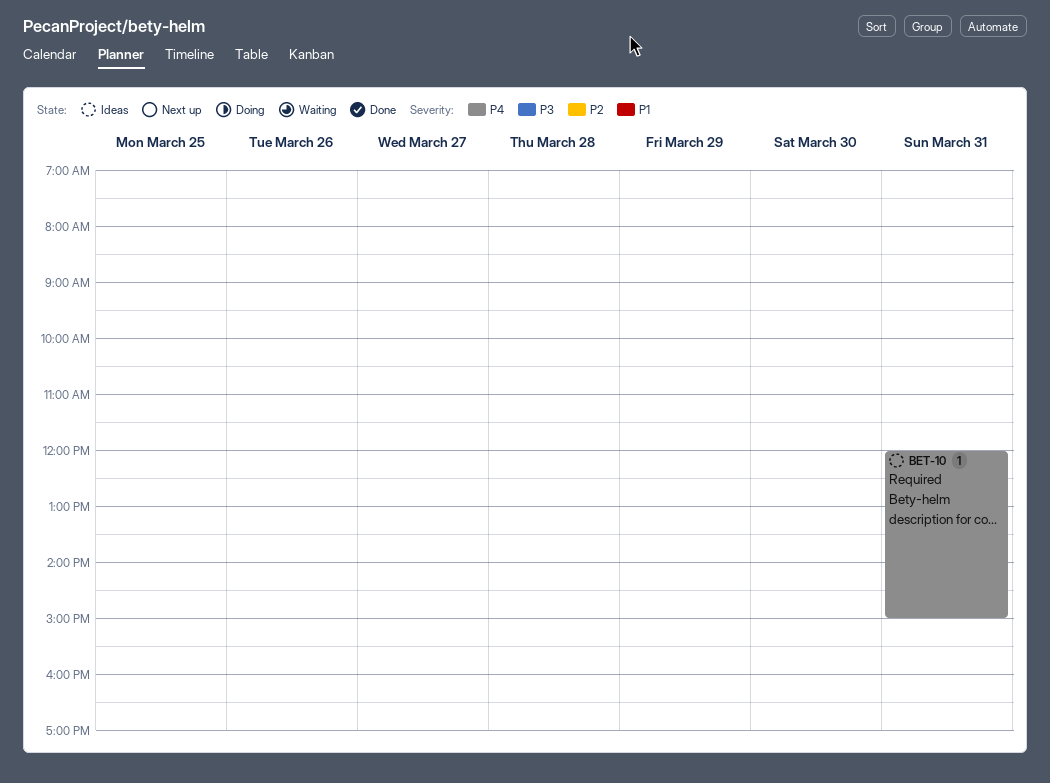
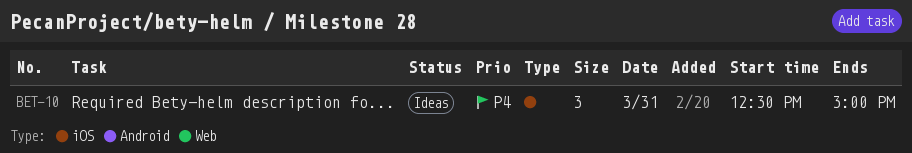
BET-10, estimate: 1 -> 3
BET-10, begins: 12:00 -> 12:30

